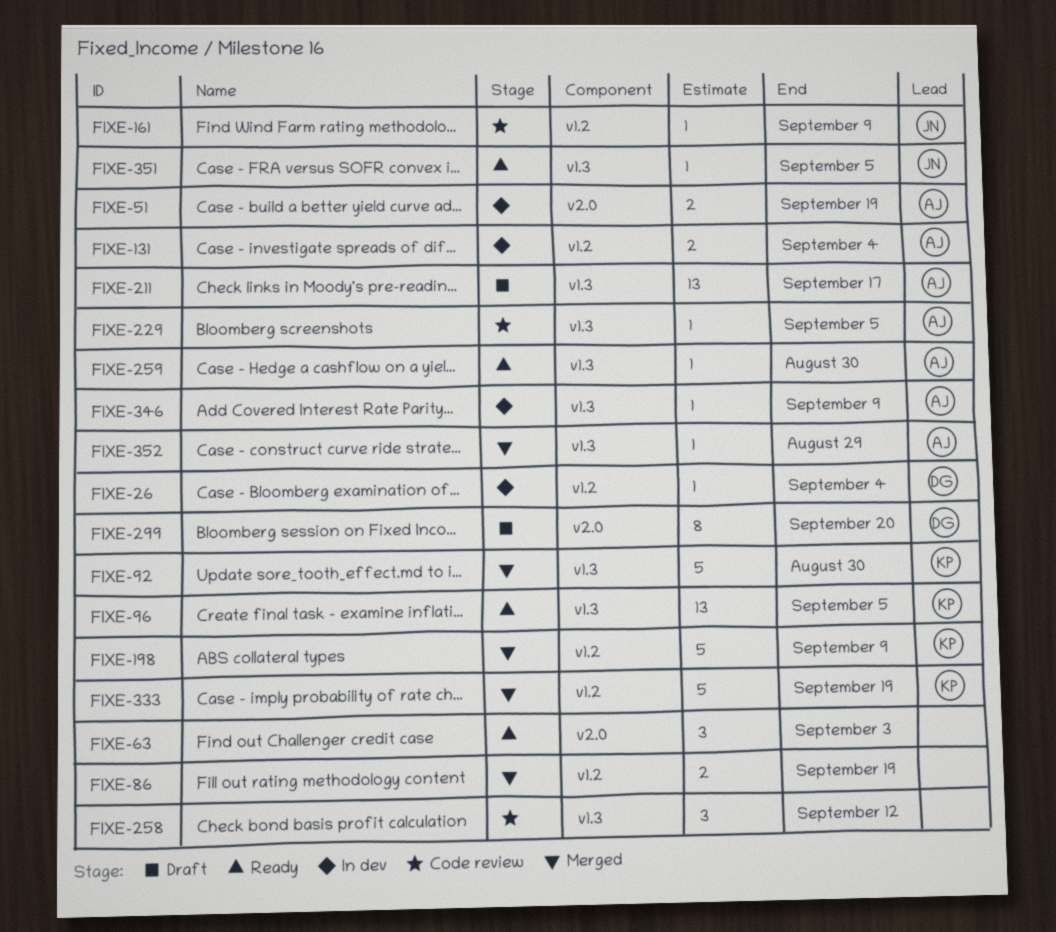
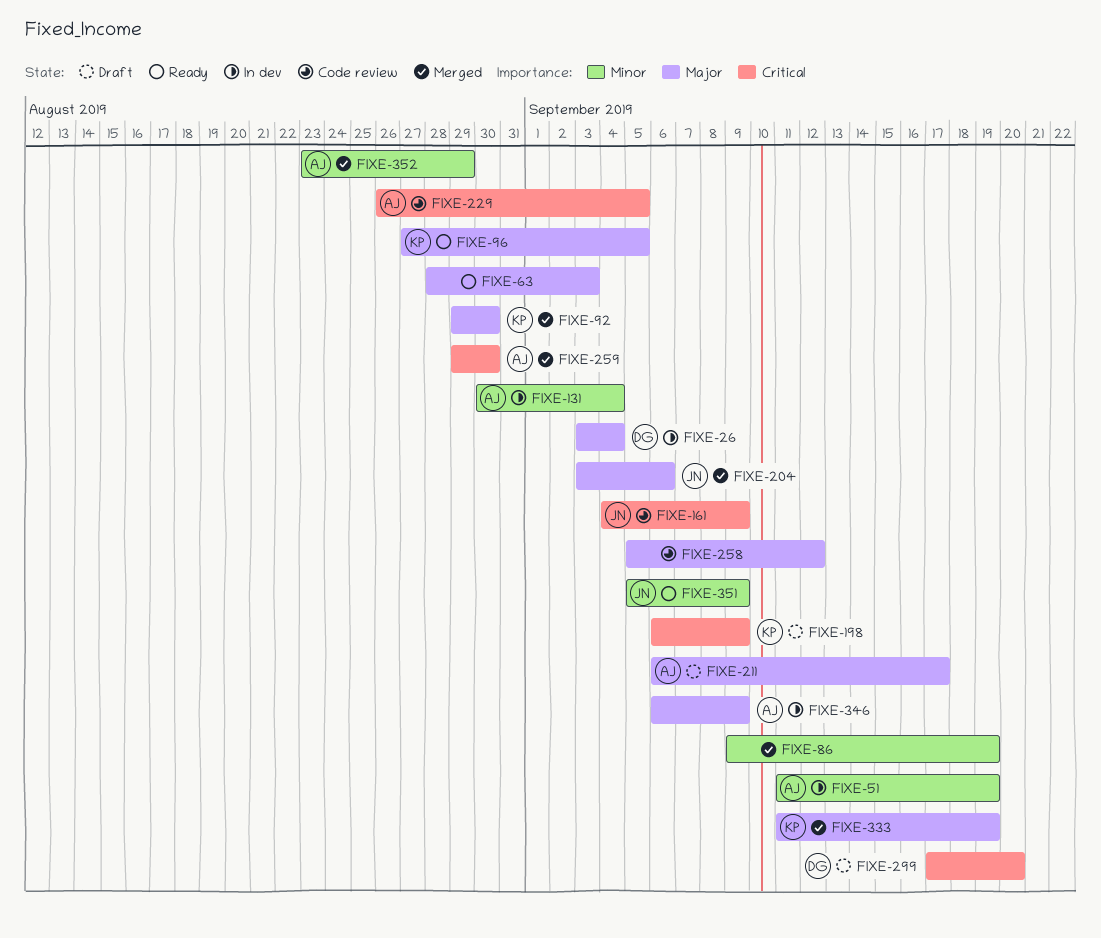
FIXE-198, status: Merged -> Draft
FIXE-204: none -> present
FIXE-259, status: Ready -> Merged
FIXE-351, due: Sep 5 -> Sep 9

